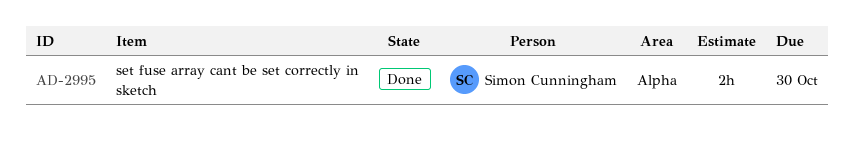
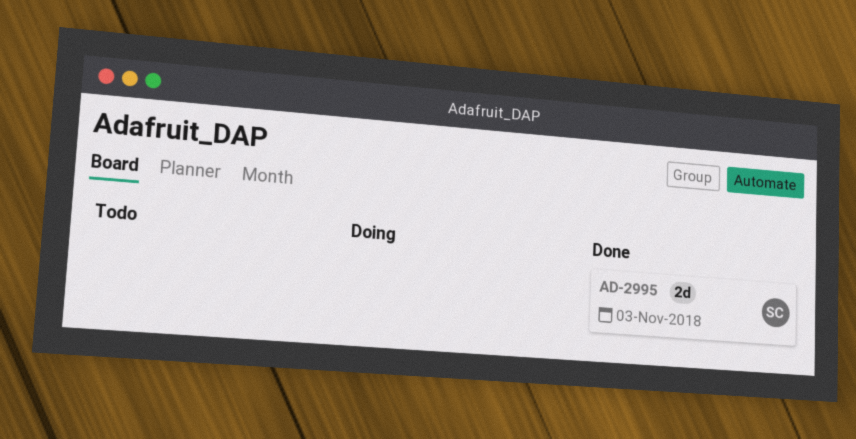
AD-2995, estimate: 2h -> 2d
AD-2995, due: Oct 30 -> Nov 3

